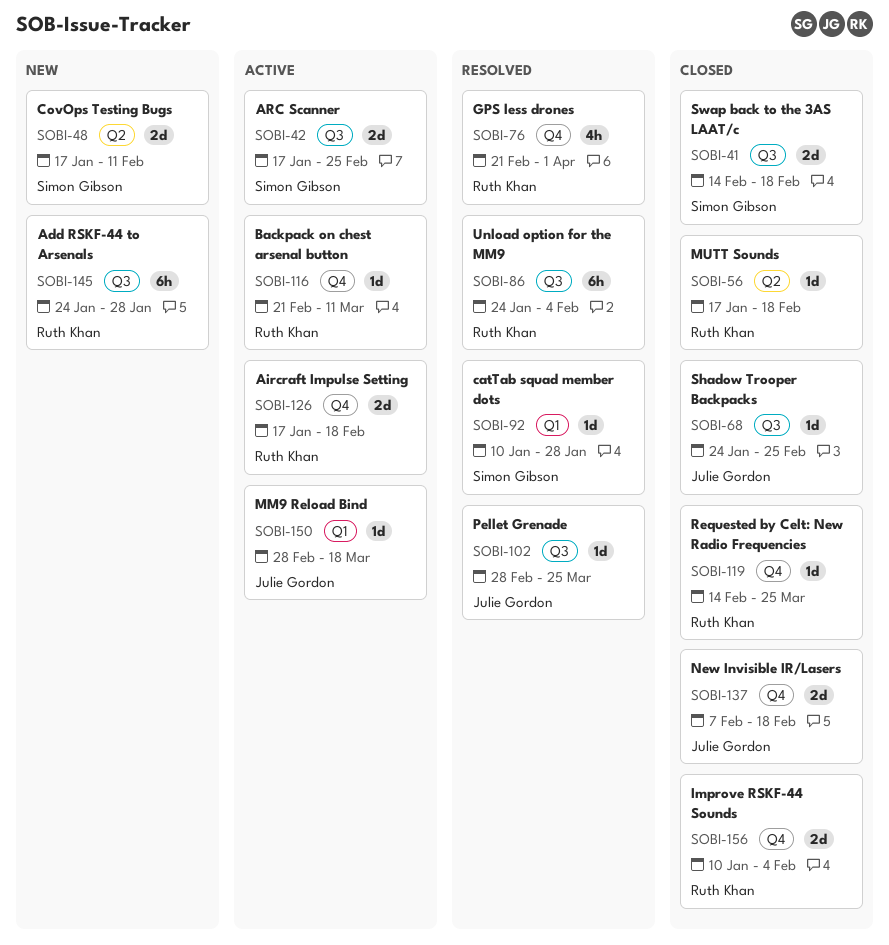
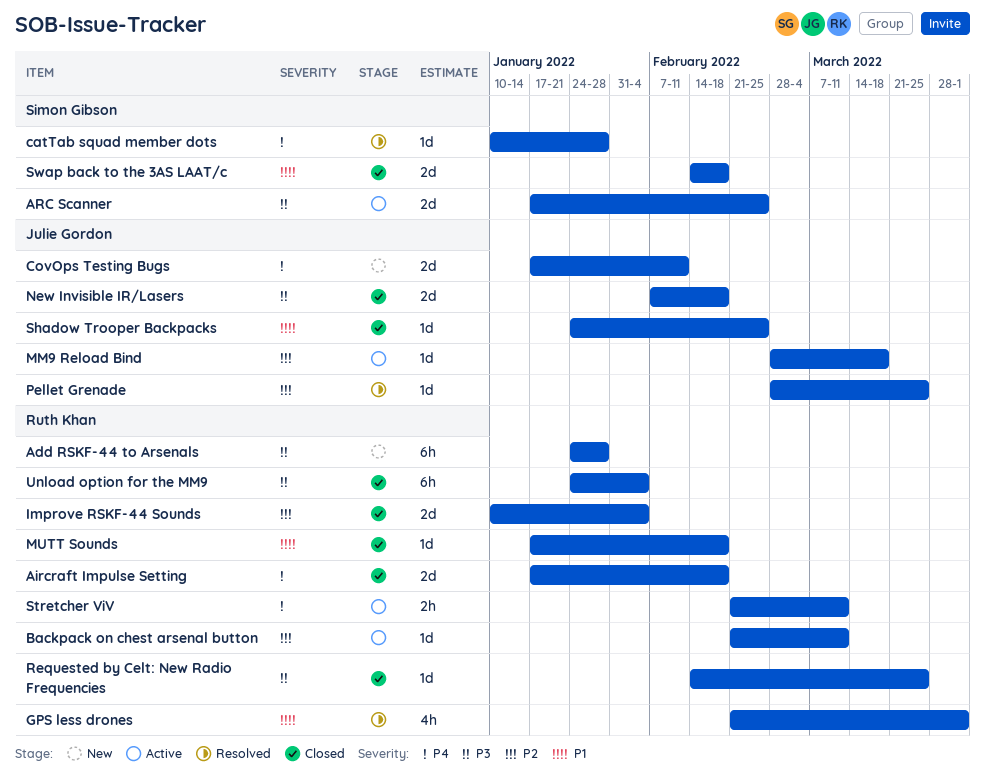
Aircraft Impulse Setting, status: Active -> Closed
CovOps Testing Bugs, owner: Simon Gibson -> Julie Gordon
Stretcher ViV: none -> present
Unload option for the MM9, status: Resolved -> Closed

